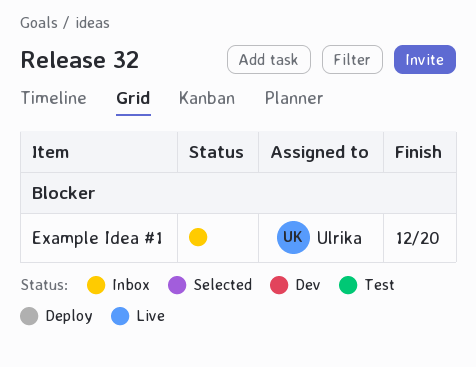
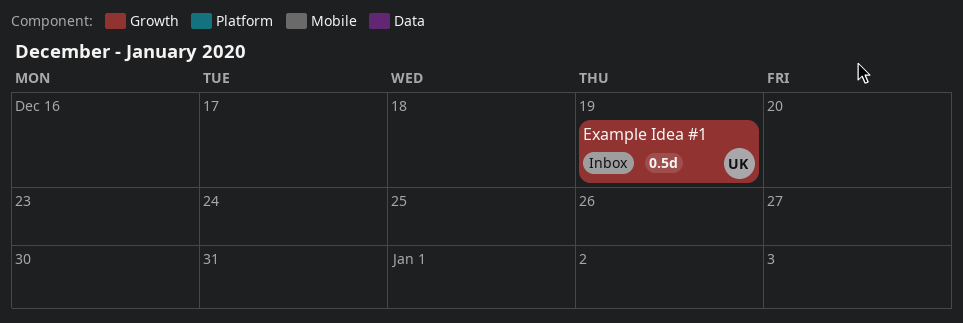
Example Idea #1, due: Dec 20 -> Dec 19

